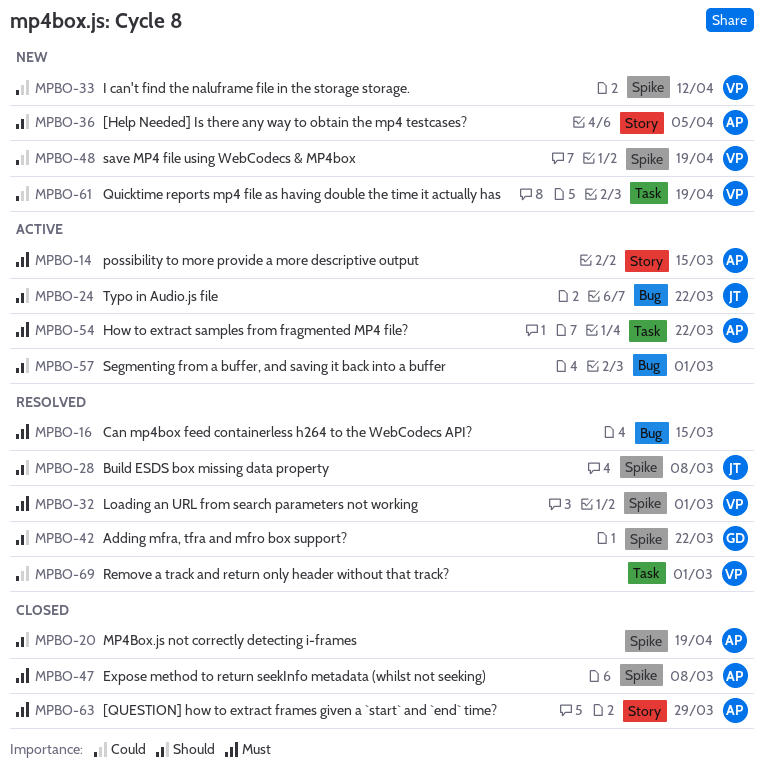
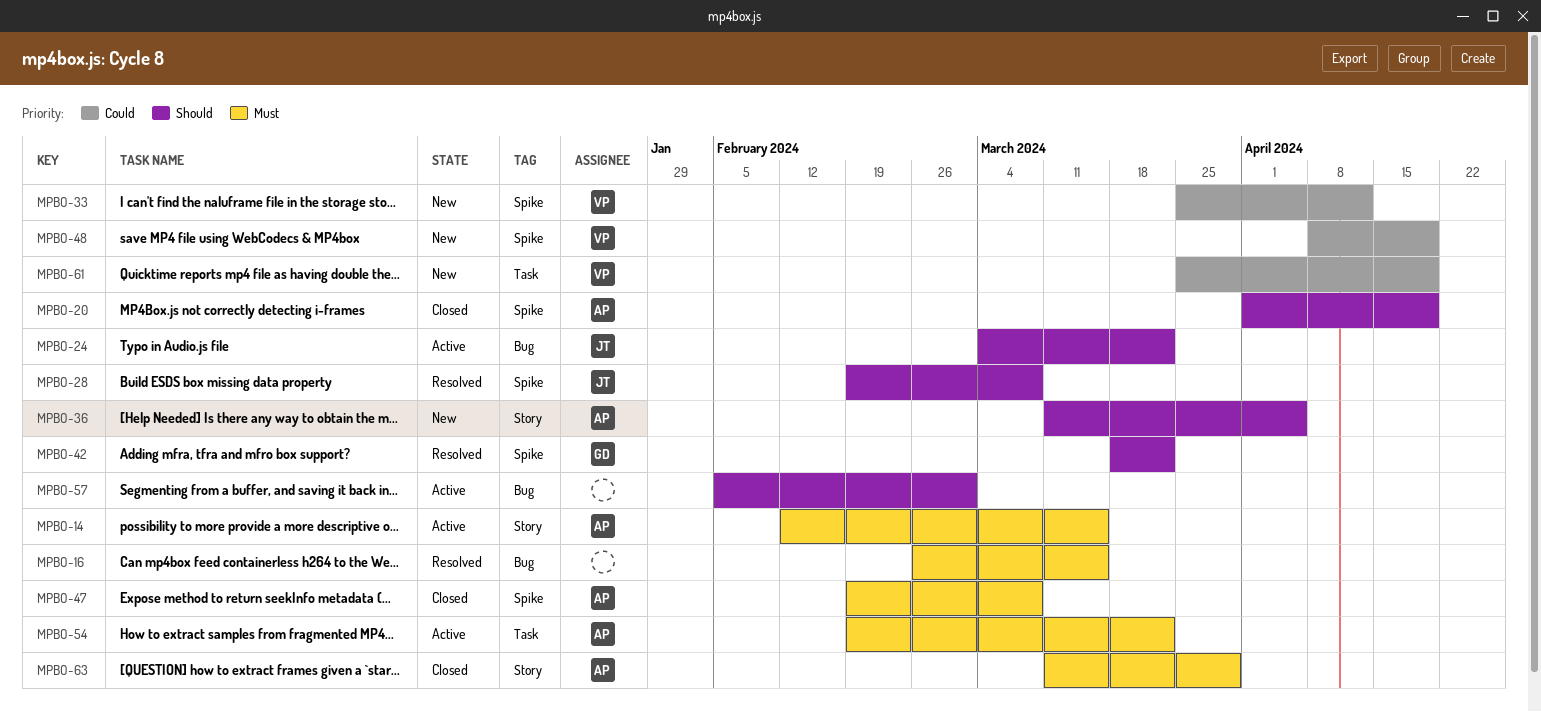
MPBO-32: present -> none
MPBO-69: present -> none

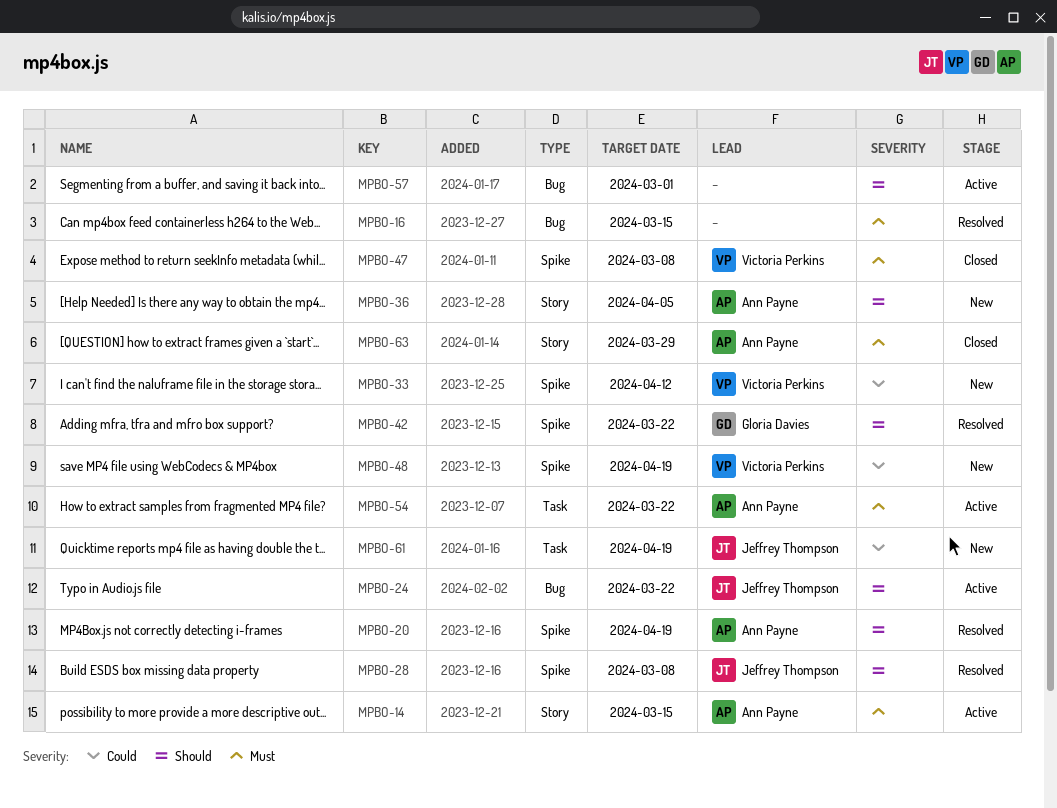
MPBO-20, status: Closed -> Resolved
MPBO-47, owner: Ann Payne -> Victoria Perkins
MPBO-61, owner: Victoria Perkins -> Jeffrey Thompson

